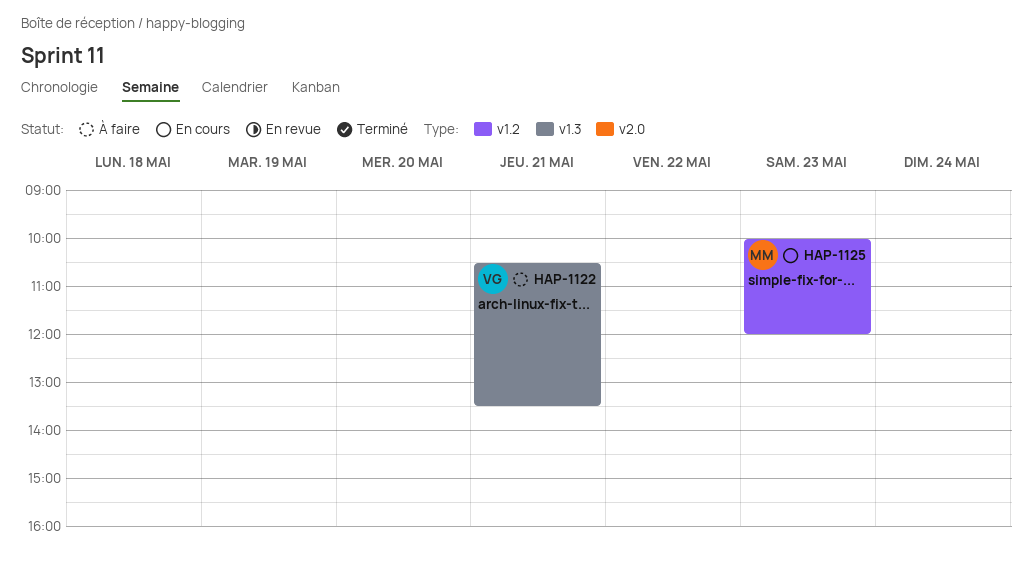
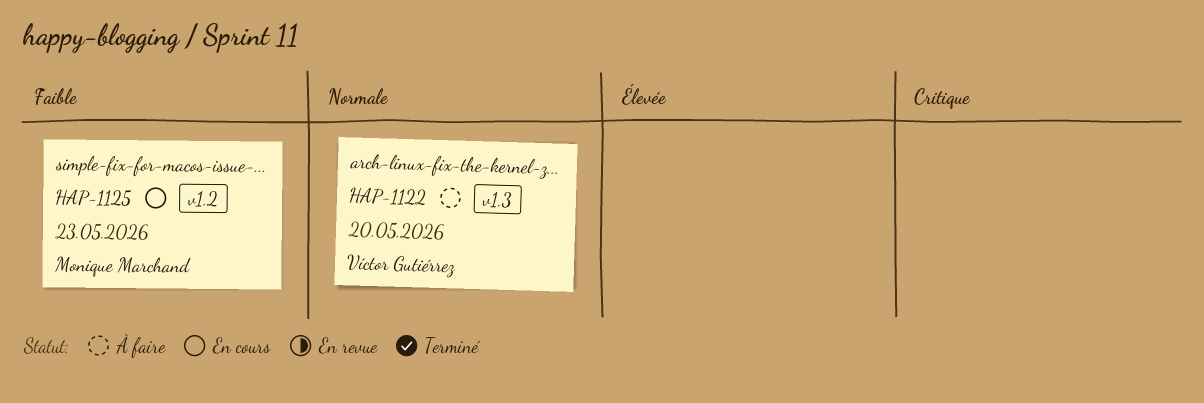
HAP-1122, day: May 21 -> May 20

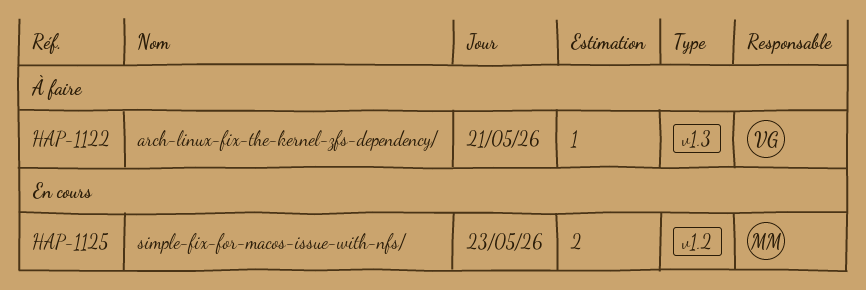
HAP-1122, day: May 20 -> May 21

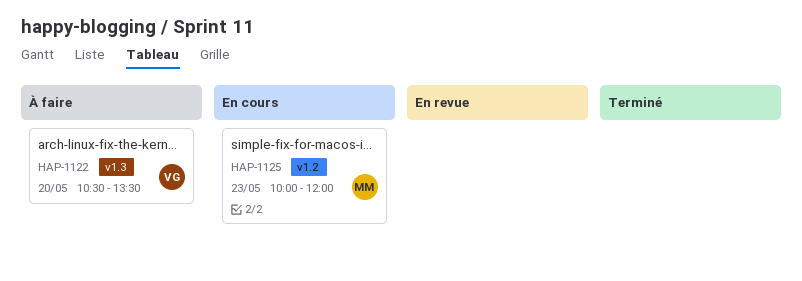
HAP-1122, day: May 21 -> May 20

